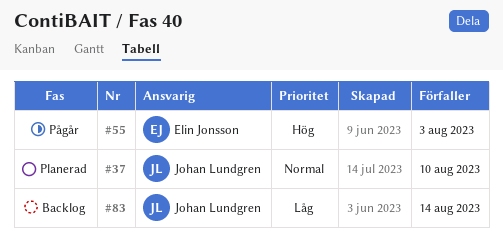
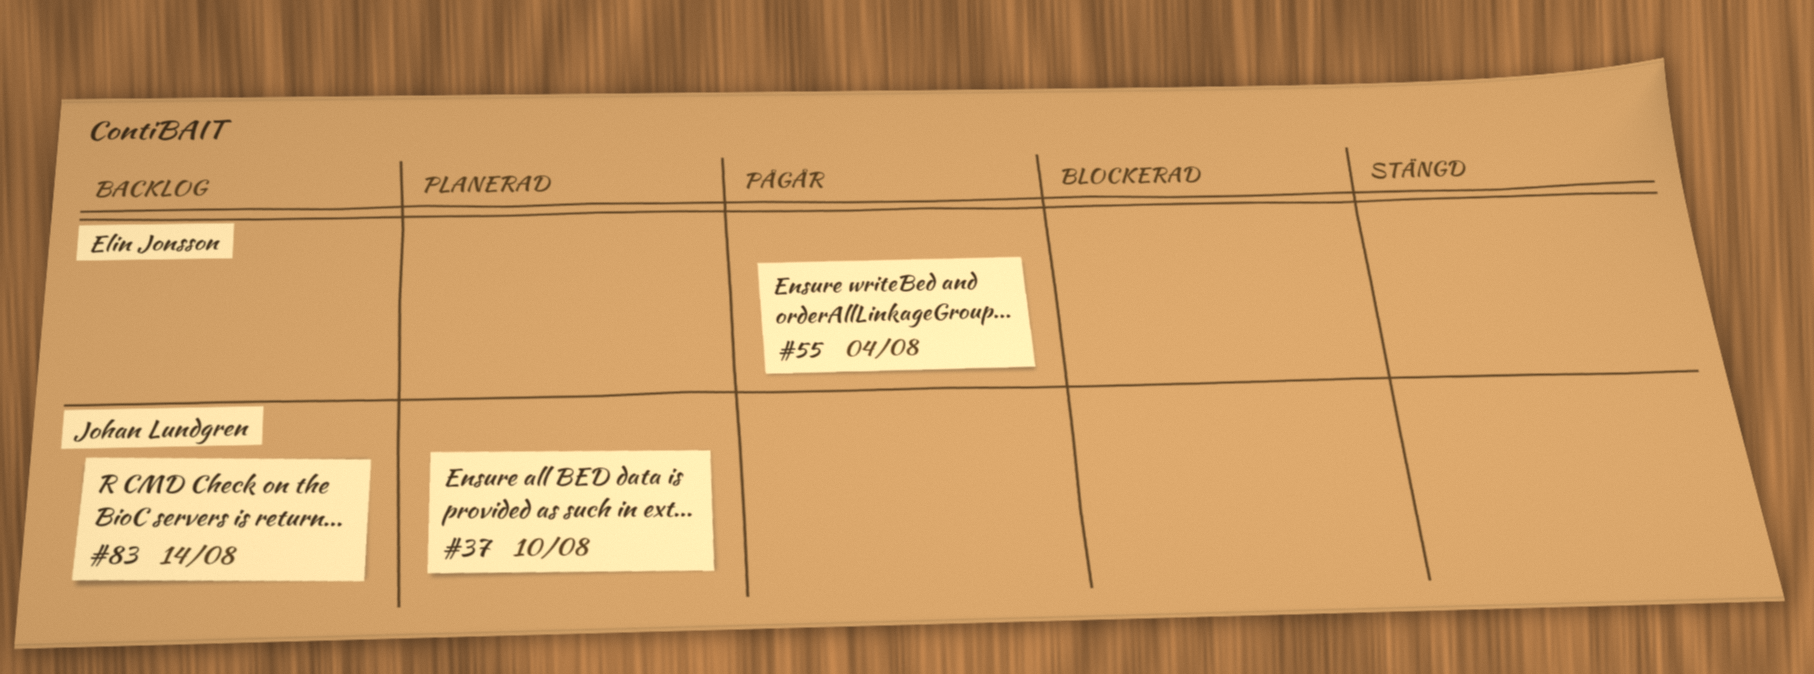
#55, due: Aug 3 -> Aug 4

